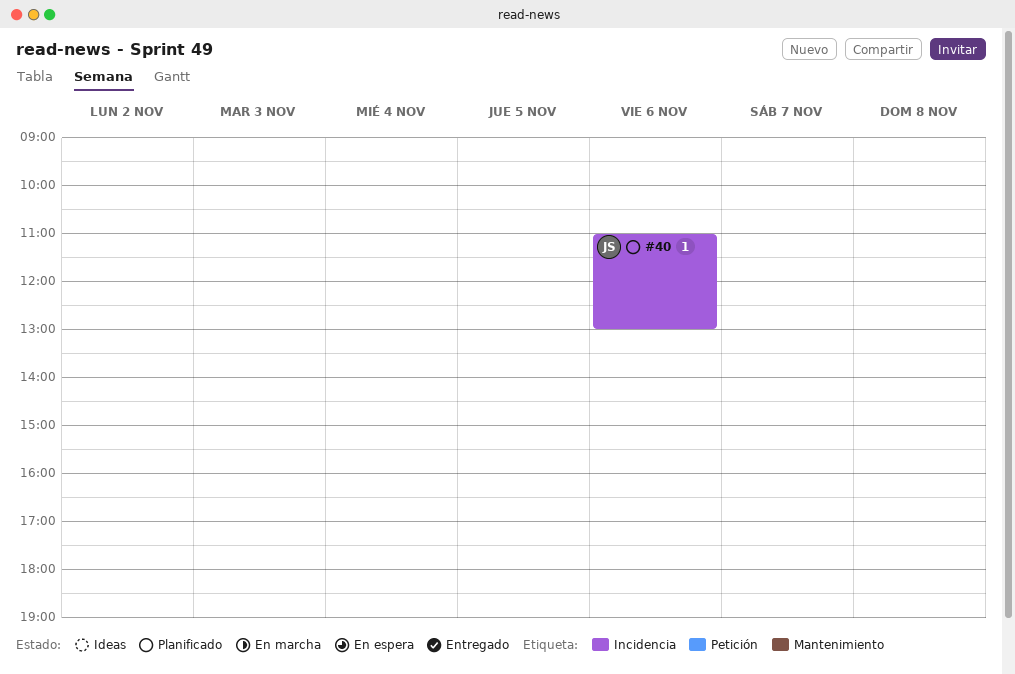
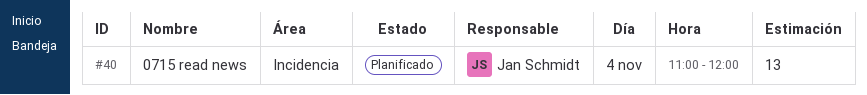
#40, estimate: 1 -> 13
#40, day: Nov 6 -> Nov 4
#40, ends: 13:00 -> 12:00

